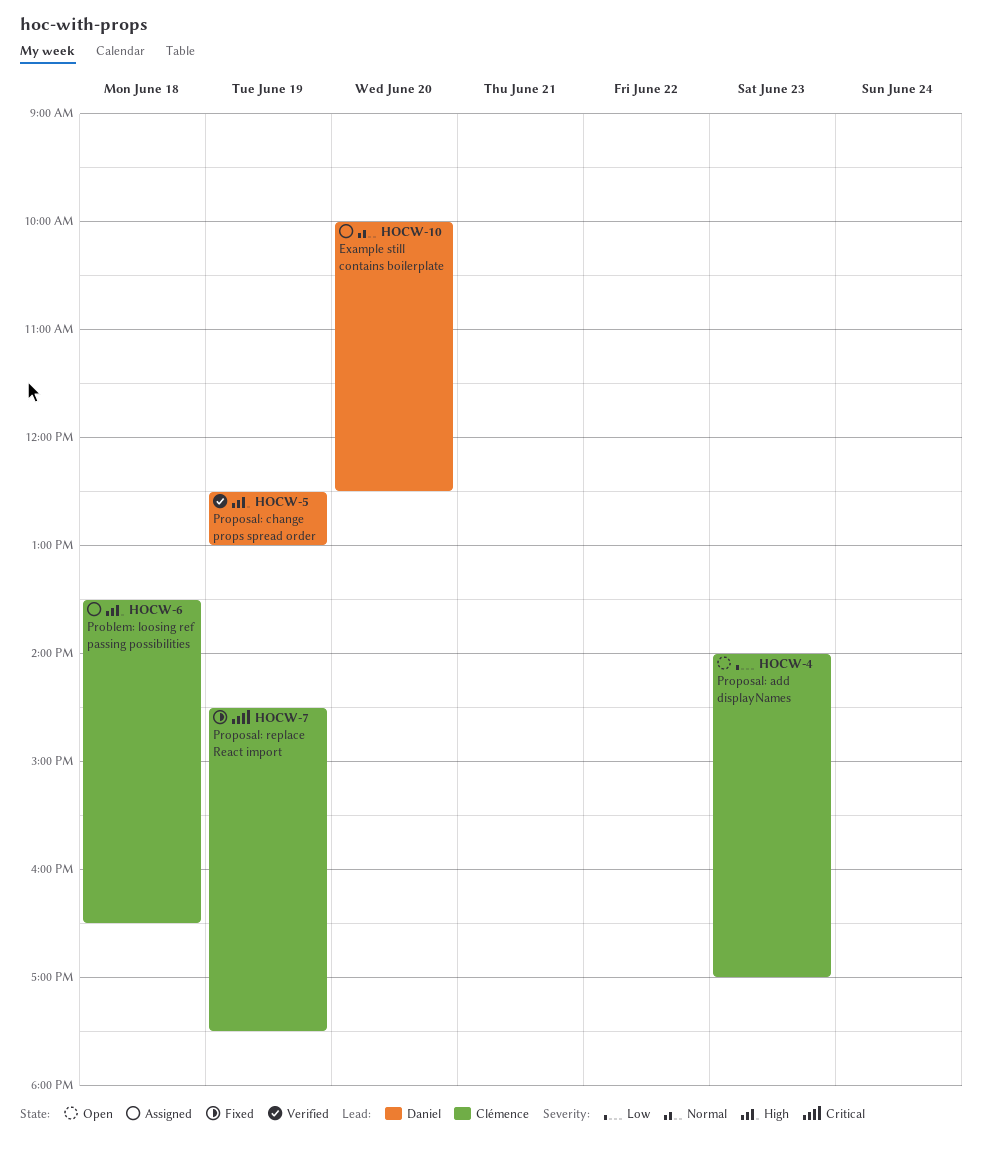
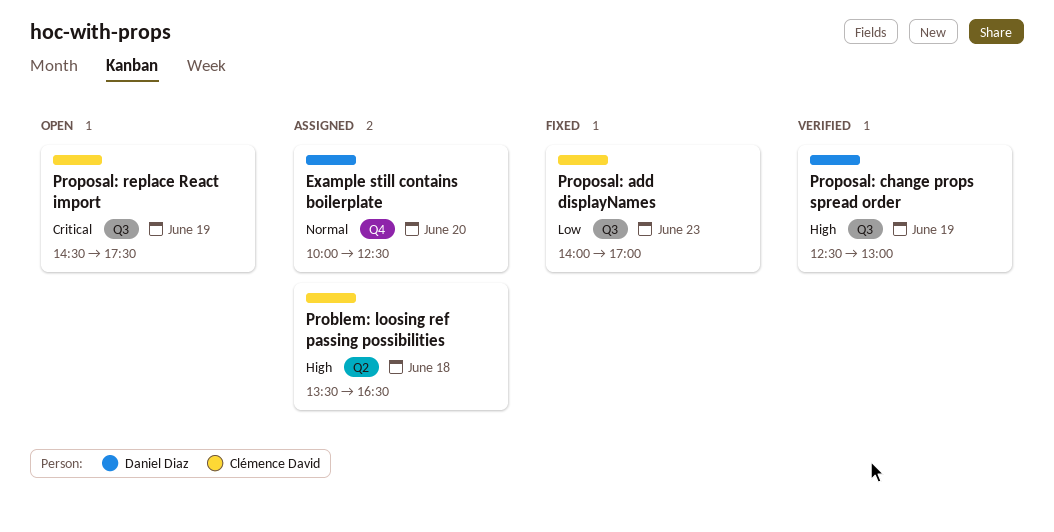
Proposal: add displayNames, status: Open -> Fixed
Proposal: replace React import, status: Fixed -> Open

